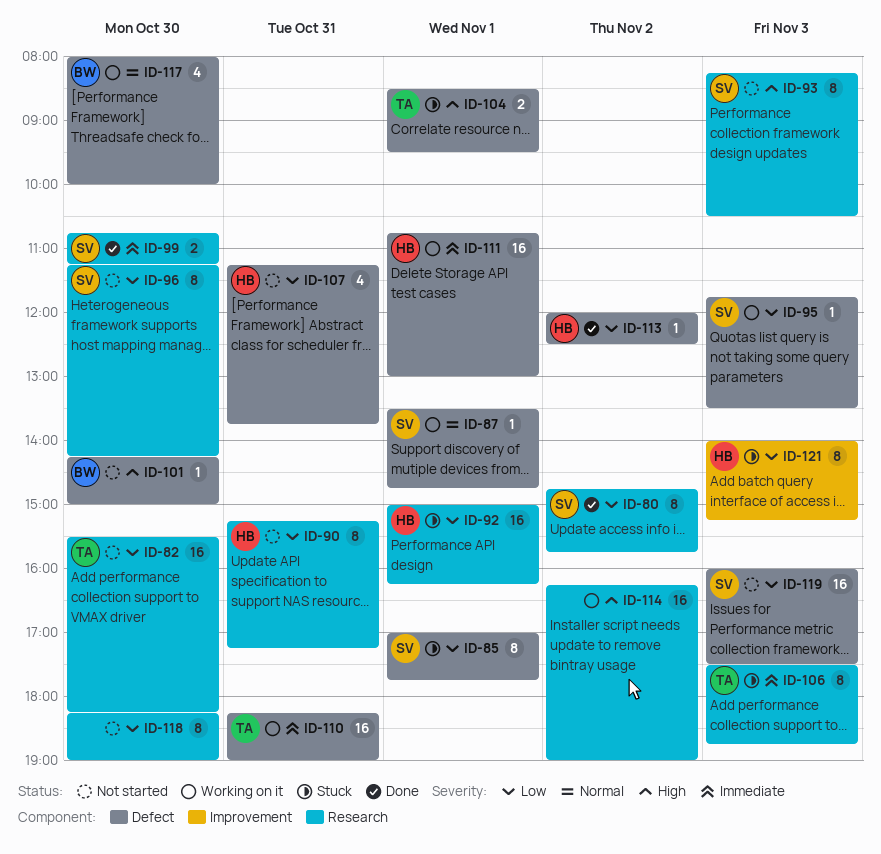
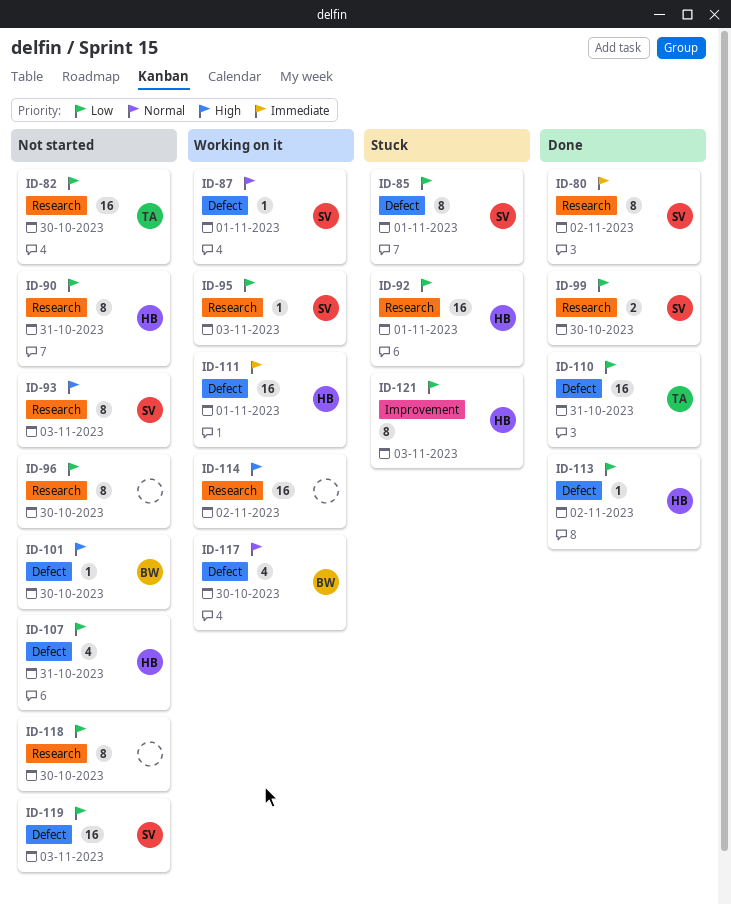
ID-80, priority: Low -> Immediate
ID-95, label: Defect -> Research
ID-96, owner: SV -> none
ID-99, priority: Immediate -> Low
ID-104: present -> none
ID-106: present -> none
ID-110, status: Working on it -> Done
ID-110, priority: Immediate -> Low

